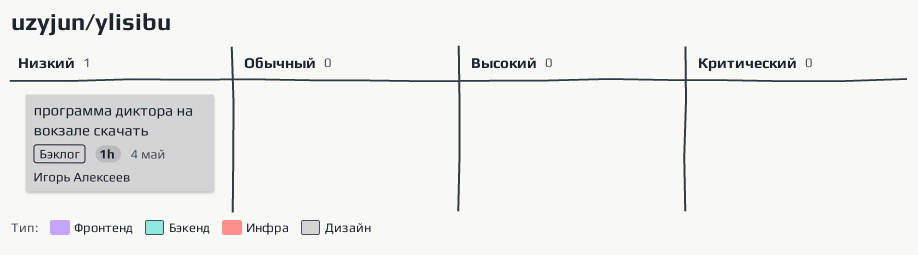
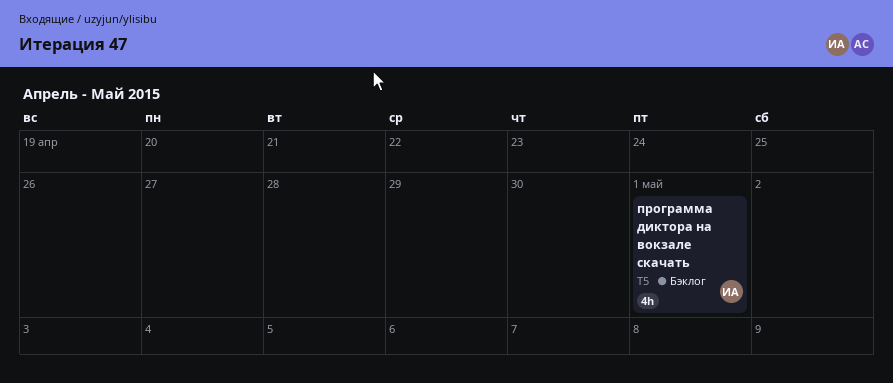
программа диктора на вокзале скачать, estimate: 1h -> 4h
программа диктора на вокзале скачать, due: May 4 -> May 1

